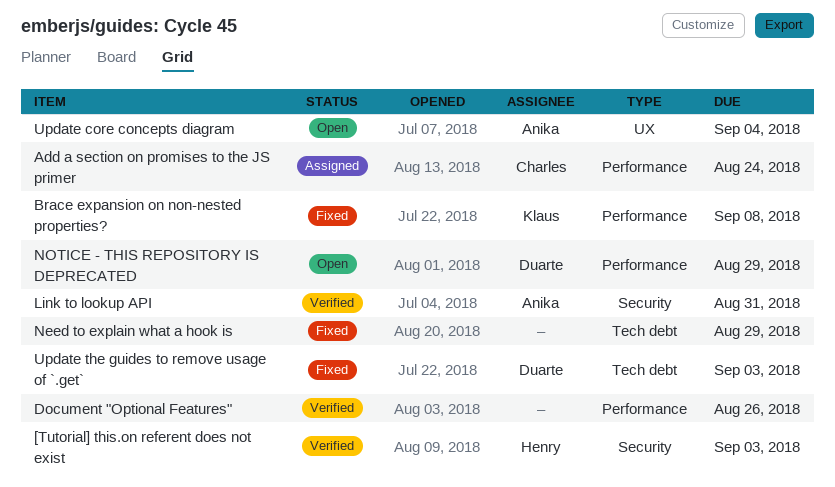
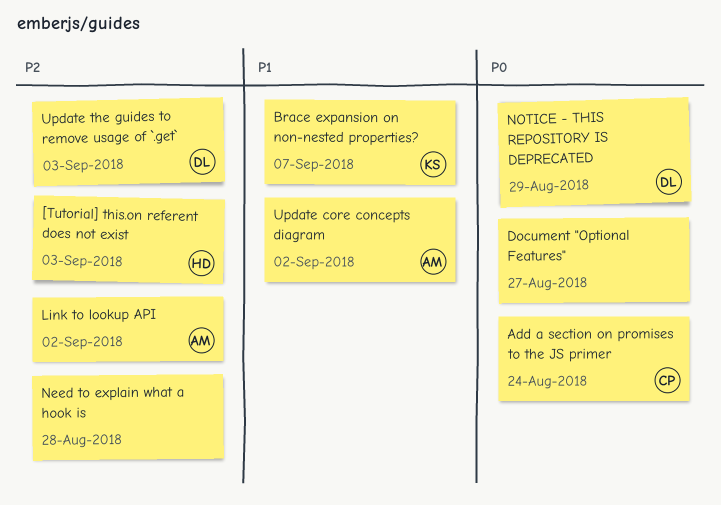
Brace expansion on non-nested properties?, due: Sep 8 -> Sep 7
Document "Optional Features", due: Aug 26 -> Aug 27
Link to lookup API, due: Aug 31 -> Sep 2
Need to explain what a hook is, due: Aug 29 -> Aug 28
Update core concepts diagram, due: Sep 4 -> Sep 2

